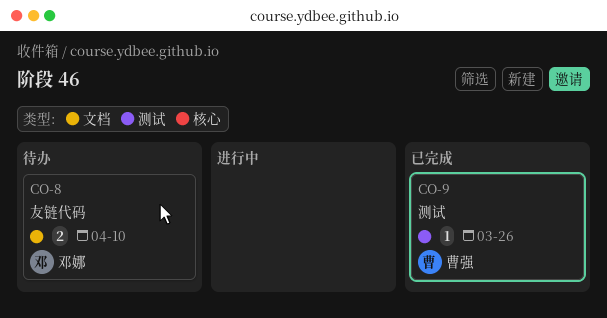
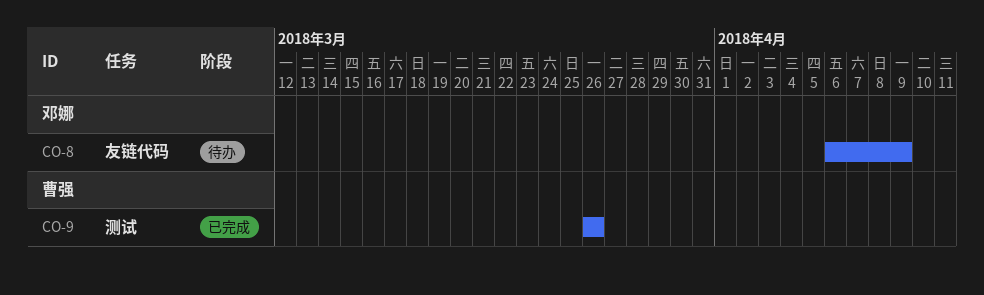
CO-8, due: Apr 10 -> Apr 9

